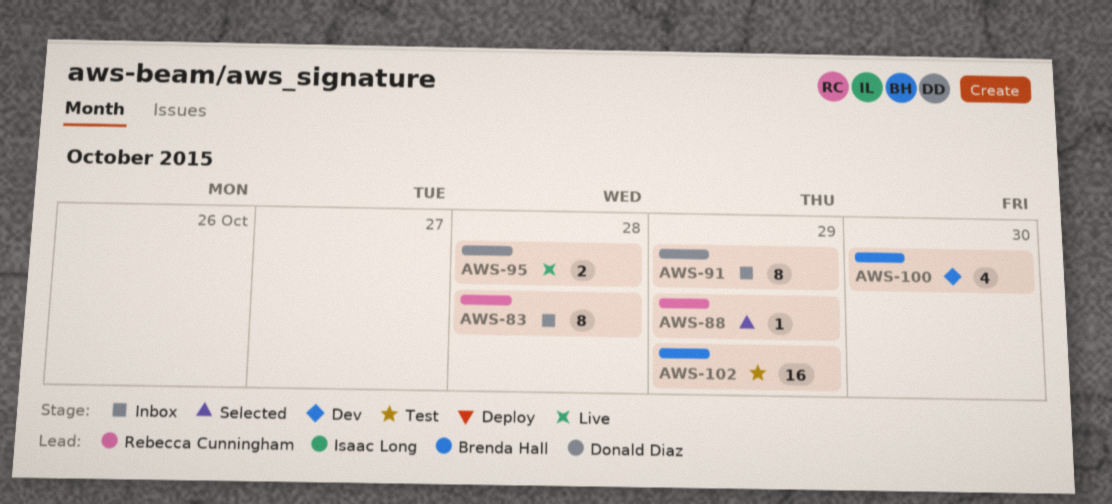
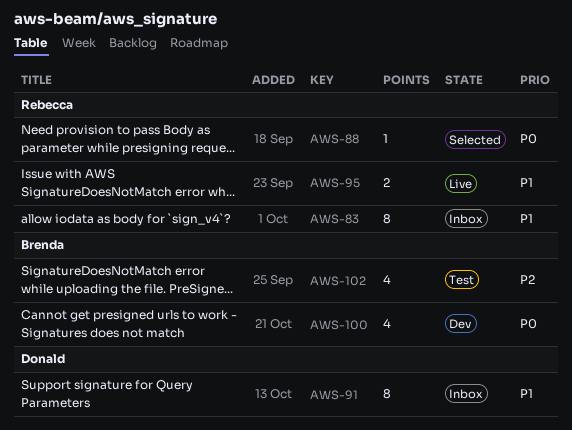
AWS-95, owner: Donald Diaz -> Rebecca Cunningham
AWS-102, estimate: 16 -> 4

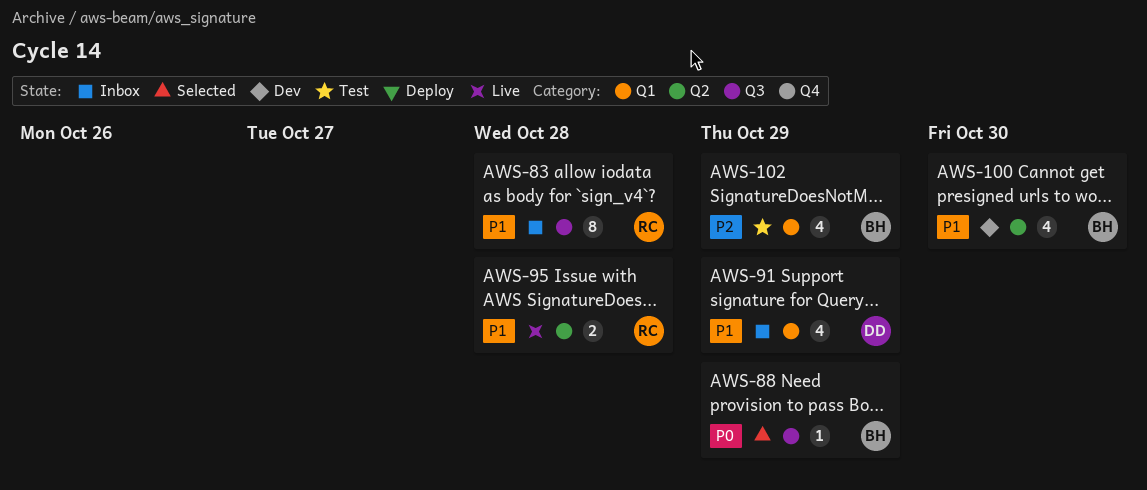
AWS-88, owner: Rebecca -> Brenda
AWS-91, estimate: 8 -> 4
AWS-100, priority: P0 -> P1

